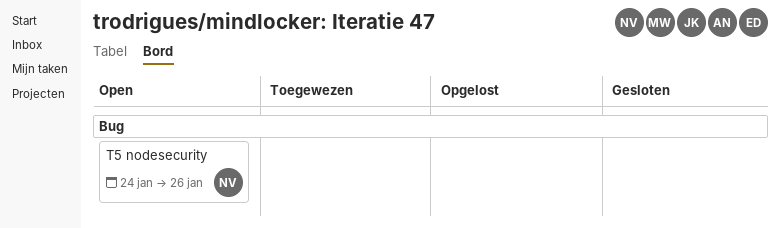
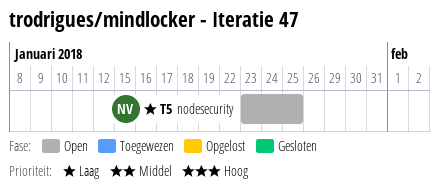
T5, start: Jan 24 -> Jan 23
T5, due: Jan 26 -> Jan 25

